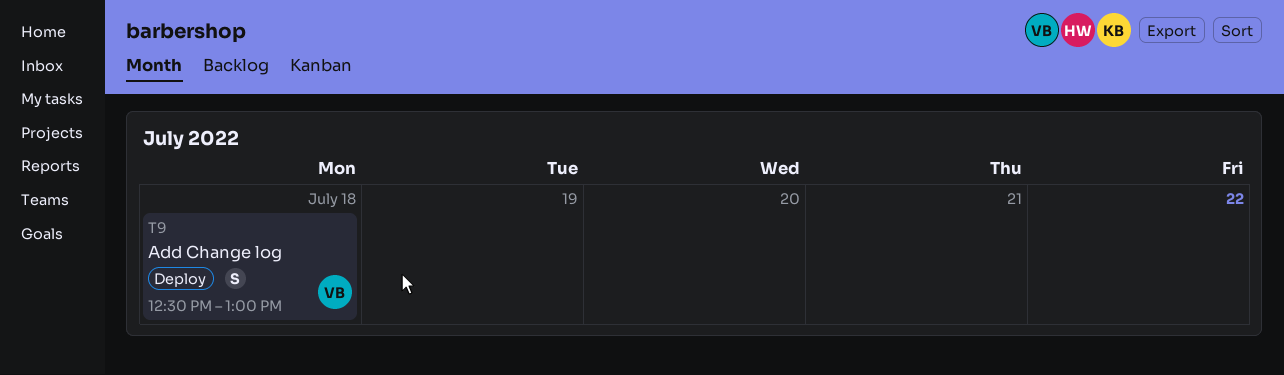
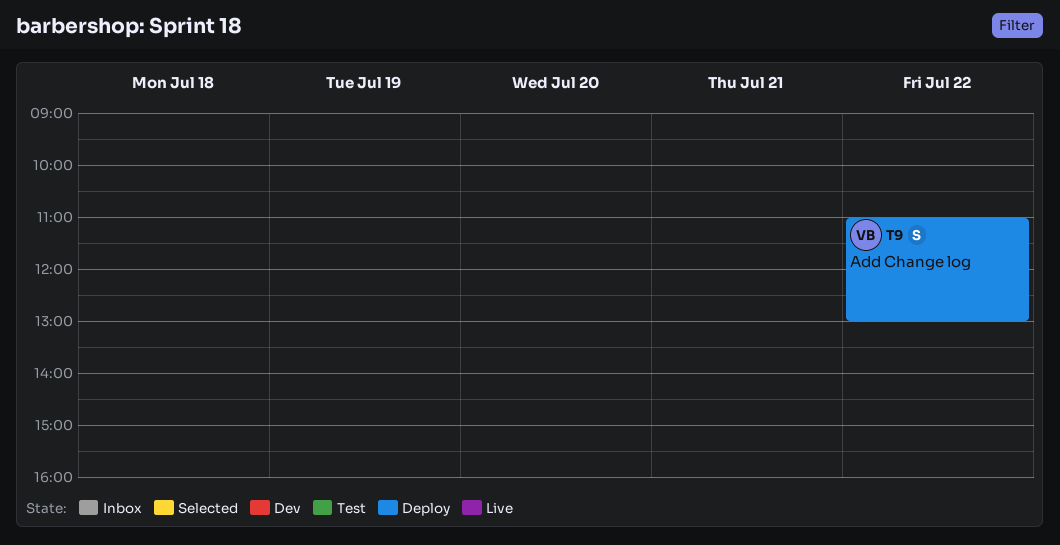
T9, day: Jul 18 -> Jul 22
T9, begins: 12:30 -> 11:00

